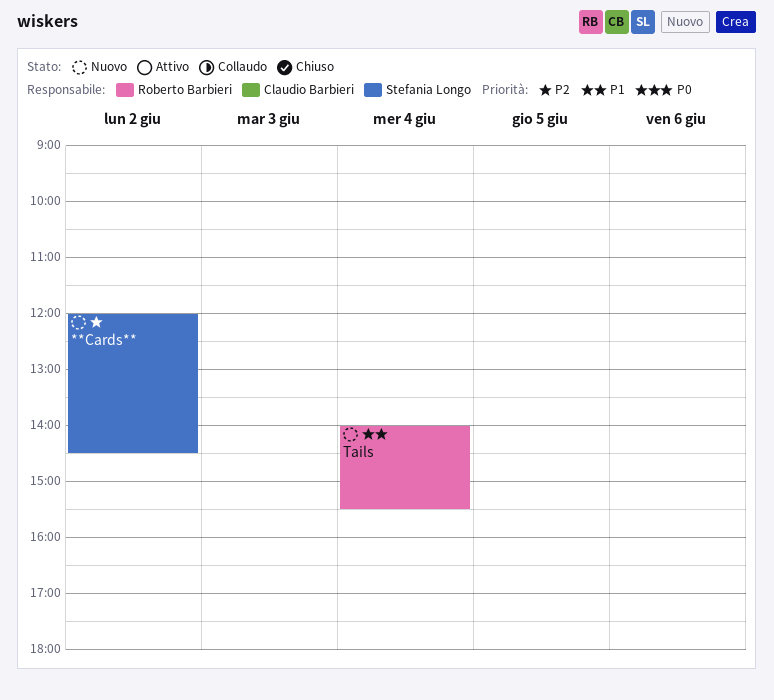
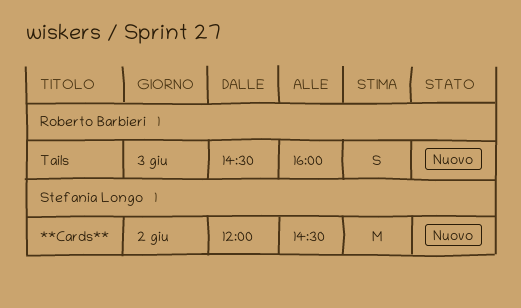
Tails, day: Jun 4 -> Jun 3
Tails, begins: 14:00 -> 14:30
Tails, ends: 15:30 -> 16:00

